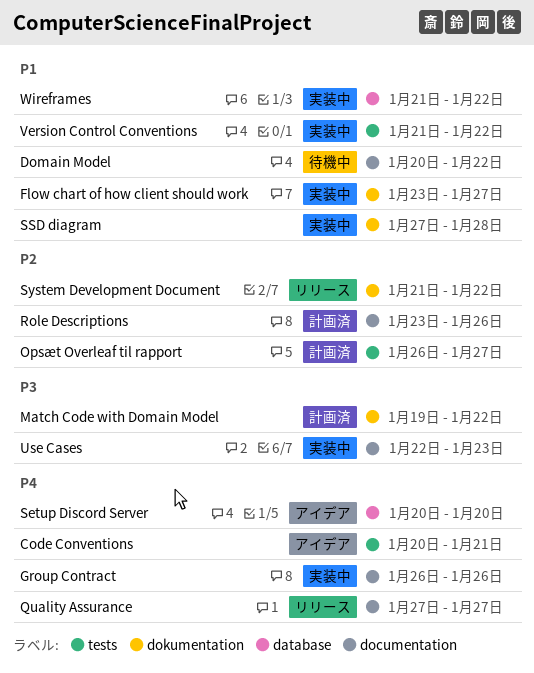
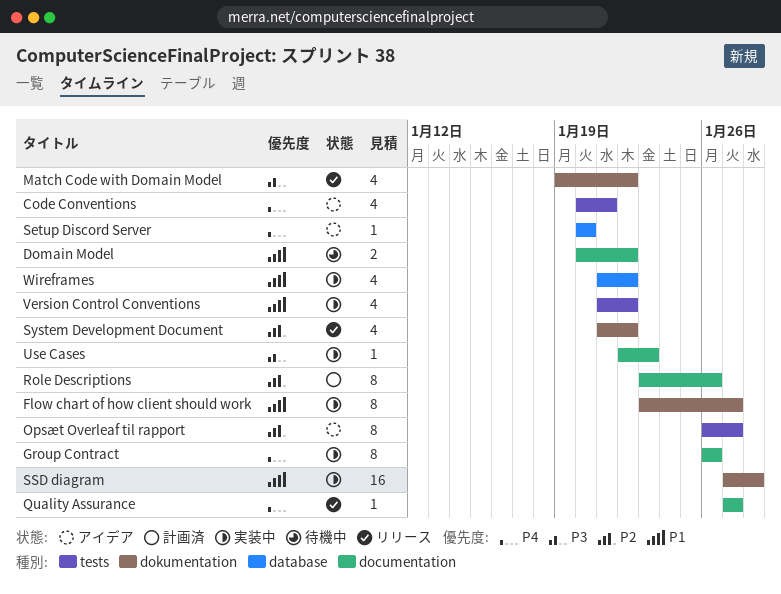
Match Code with Domain Model, status: 計画済 -> リリース
Opsæt Overleaf til rapport, status: 計画済 -> アイデア

